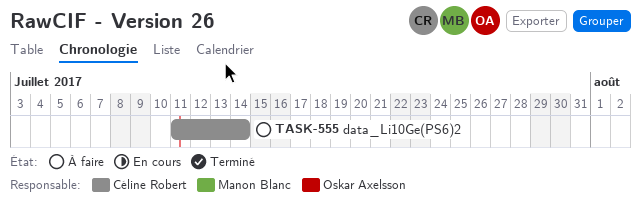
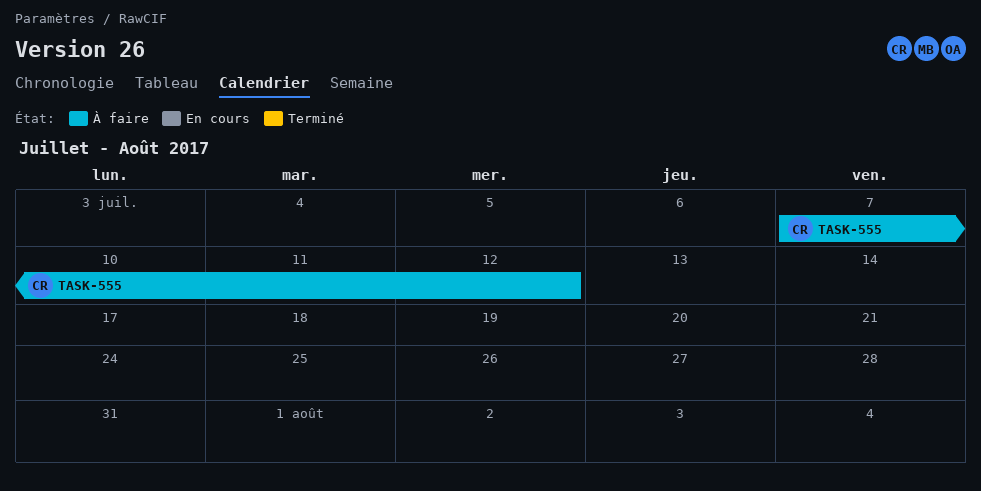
TASK-555, start: Jul 11 -> Jul 7
TASK-555, due: Jul 14 -> Jul 12

